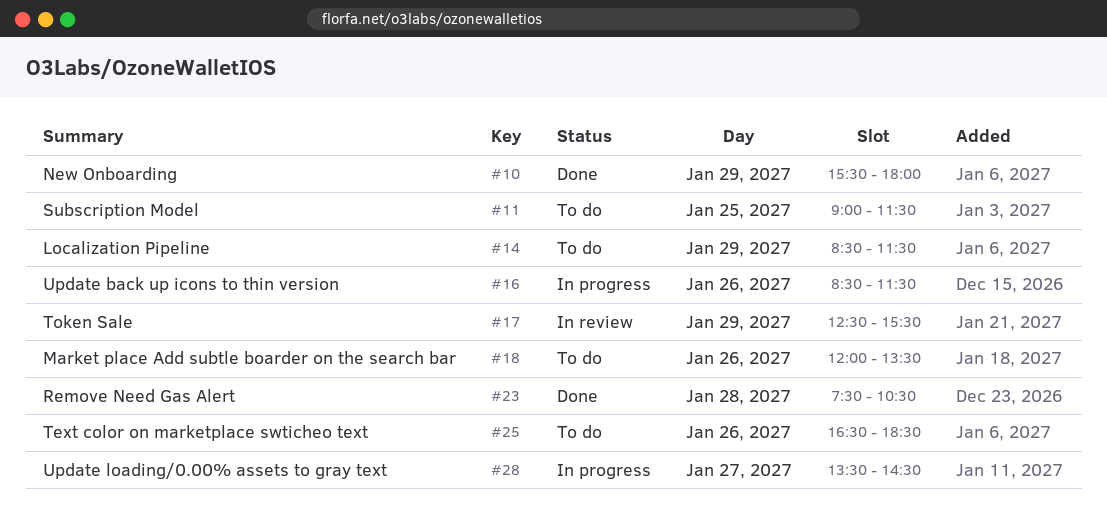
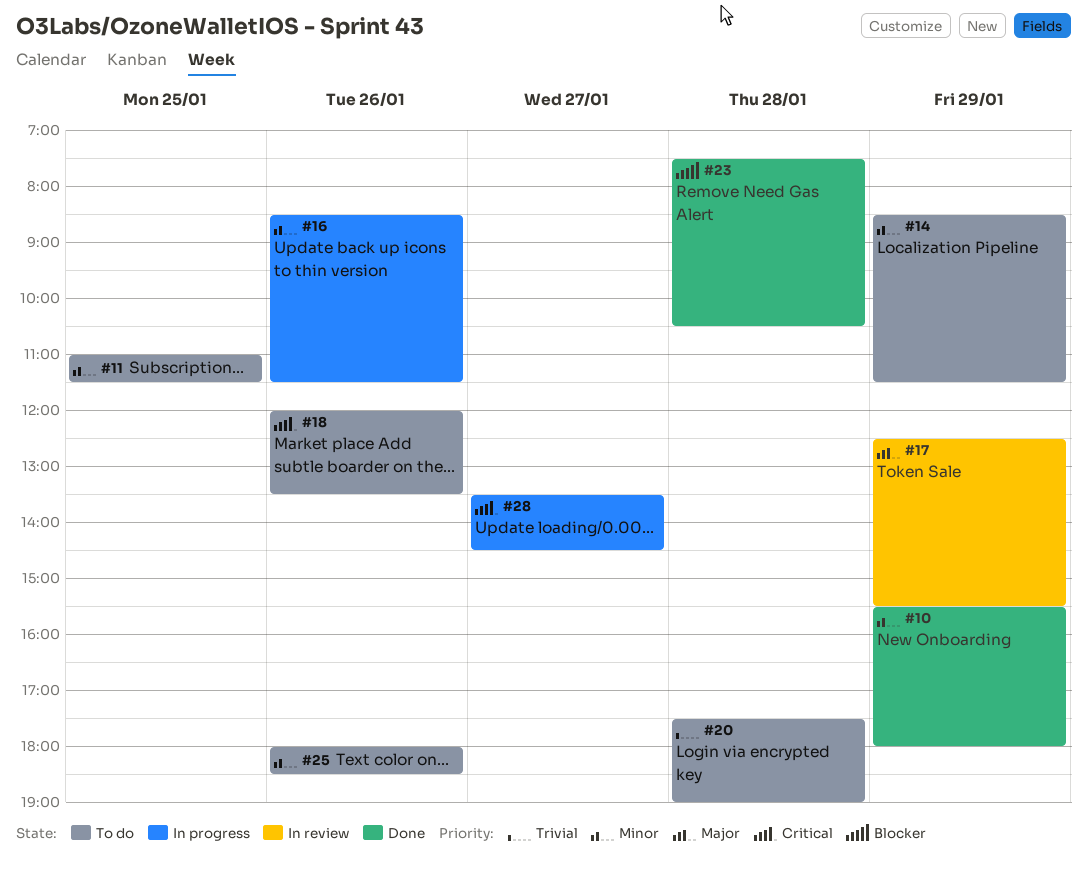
#11, begins: 09:00 -> 11:00
#20: none -> present
#25, begins: 16:30 -> 18:00

